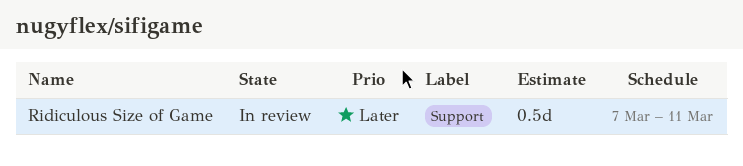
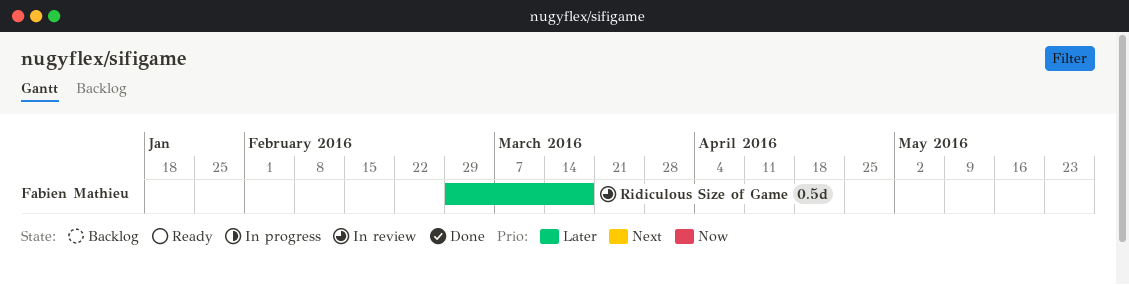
Ridiculous Size of Game, start: Mar 7 -> Feb 29
Ridiculous Size of Game, due: Mar 11 -> Mar 18

